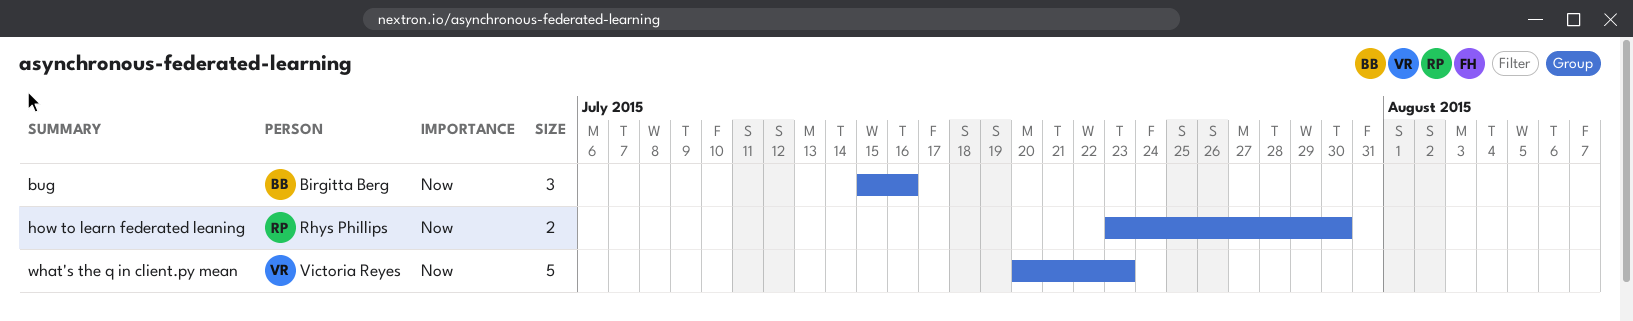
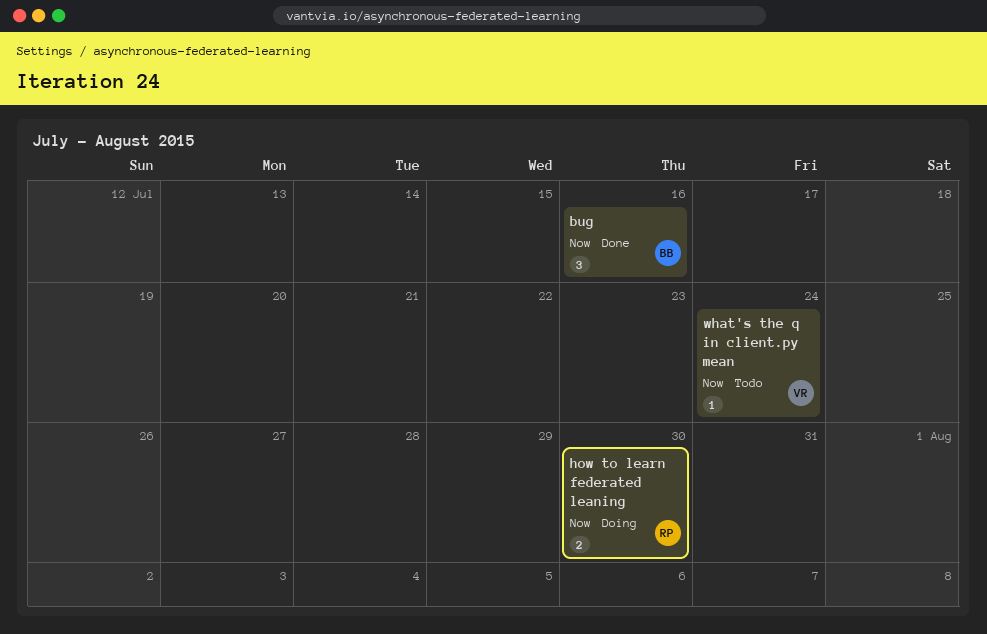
what's the q in client.py mean, estimate: 5 -> 1
what's the q in client.py mean, due: Jul 23 -> Jul 24

